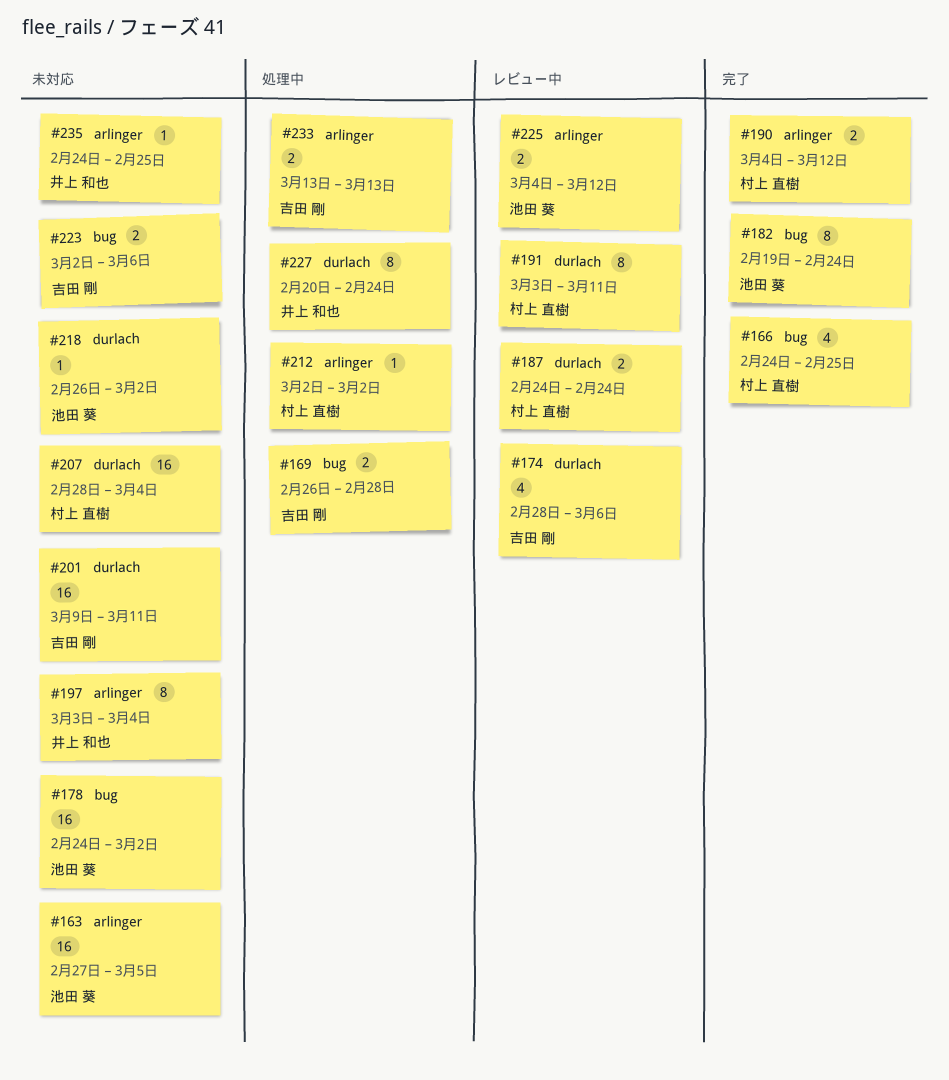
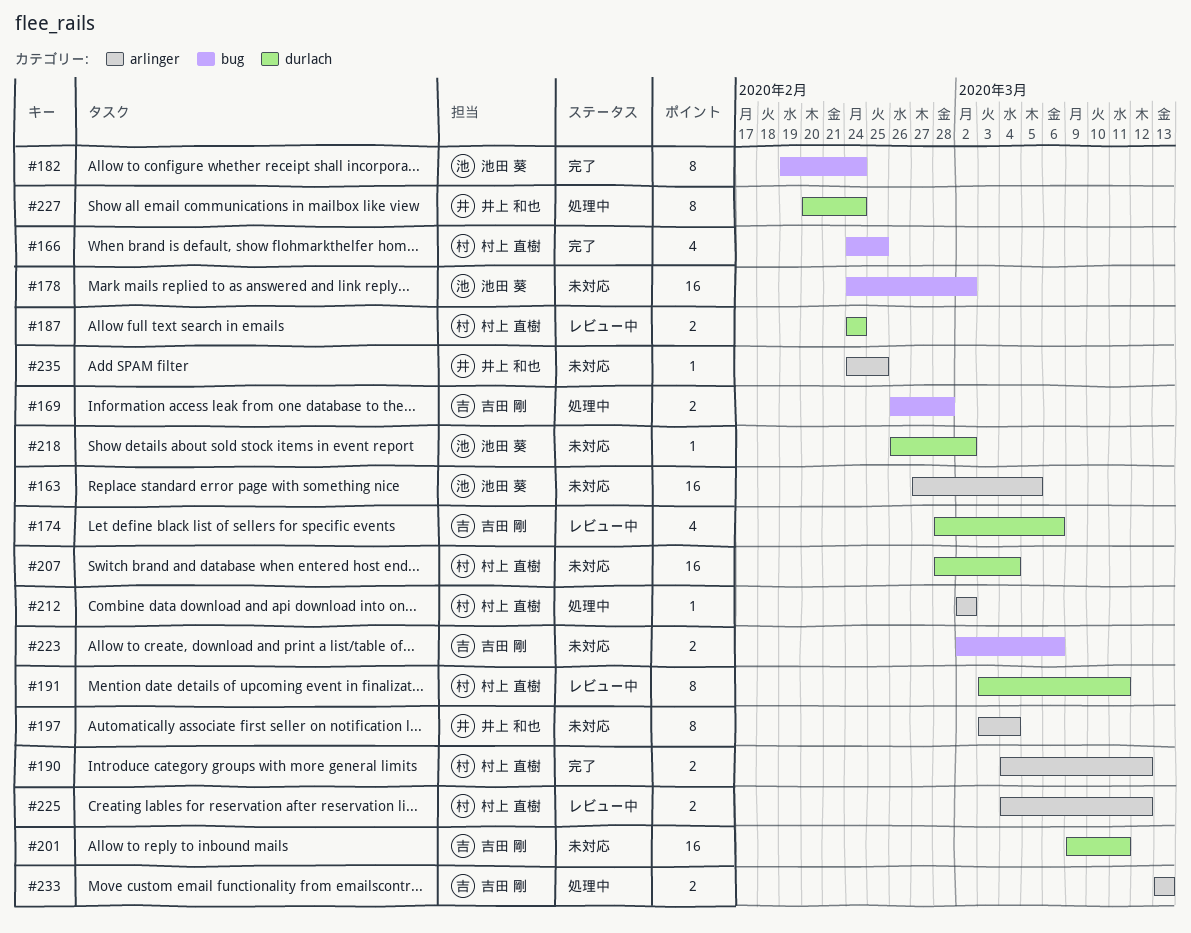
#225, owner: 池田 葵 -> 村上 直樹

